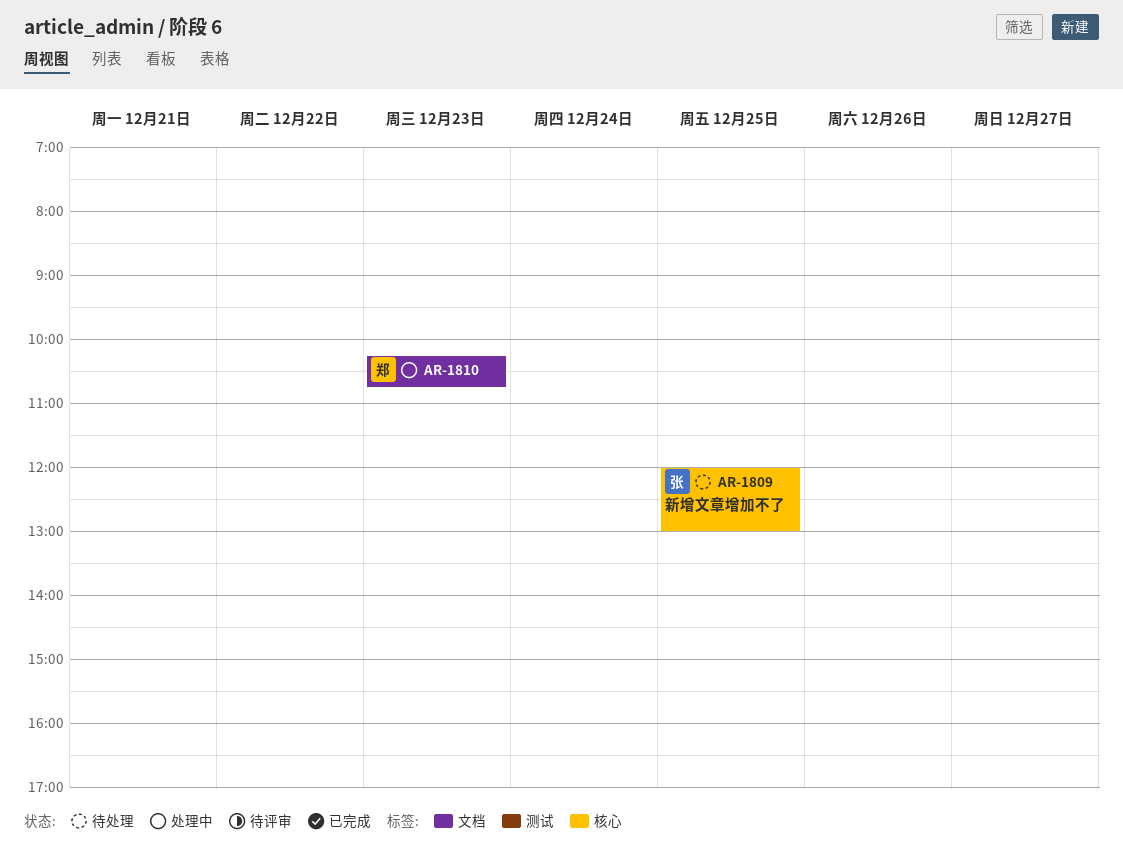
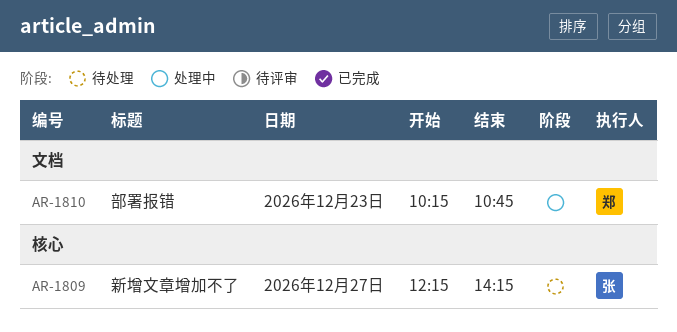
AR-1809, day: Dec 25 -> Dec 27
AR-1809, begins: 12:00 -> 12:15
AR-1809, ends: 13:00 -> 14:15

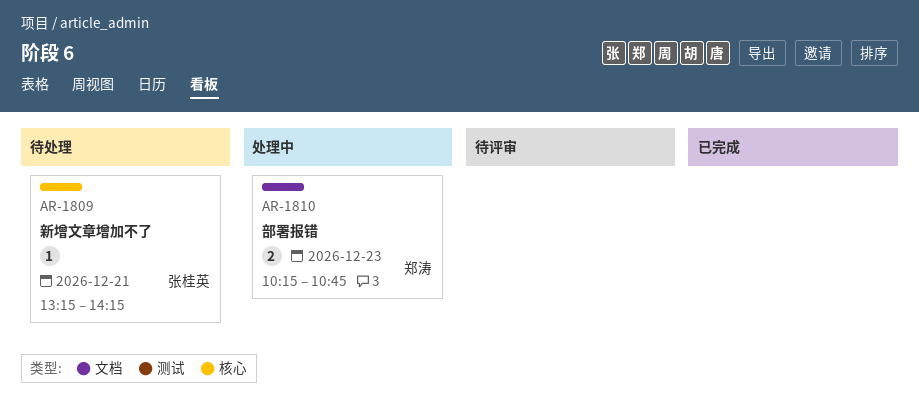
AR-1809, day: Dec 27 -> Dec 21
AR-1809, begins: 12:15 -> 13:15

